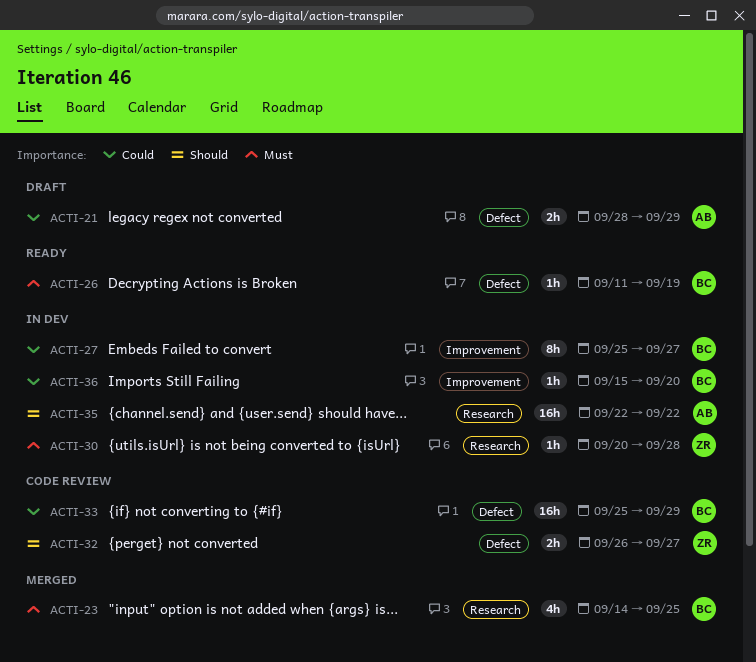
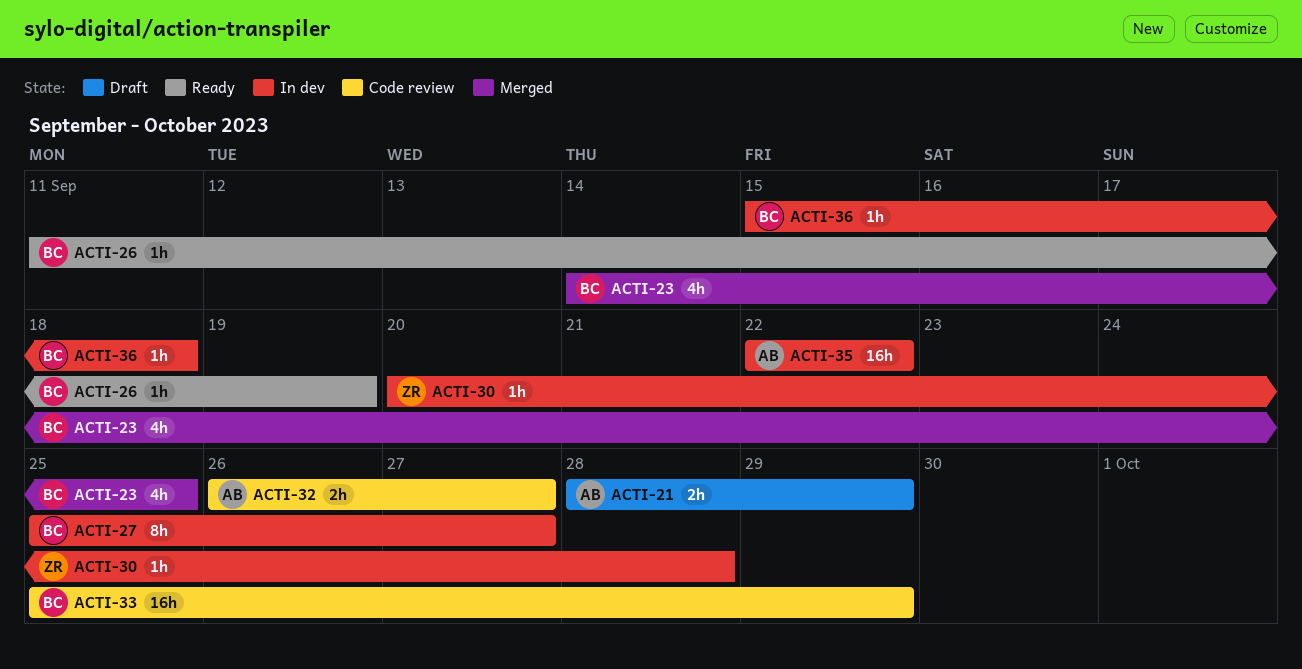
ACTI-32, owner: ZR -> AB
ACTI-36, due: Sep 20 -> Sep 18

